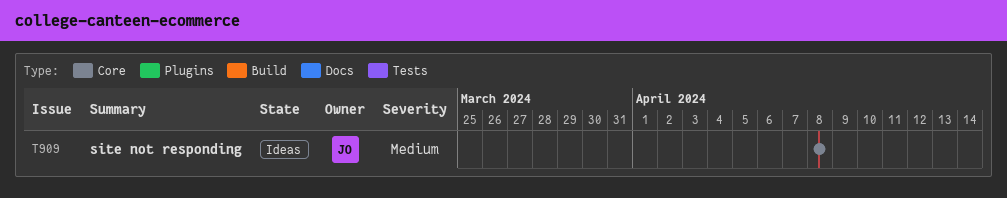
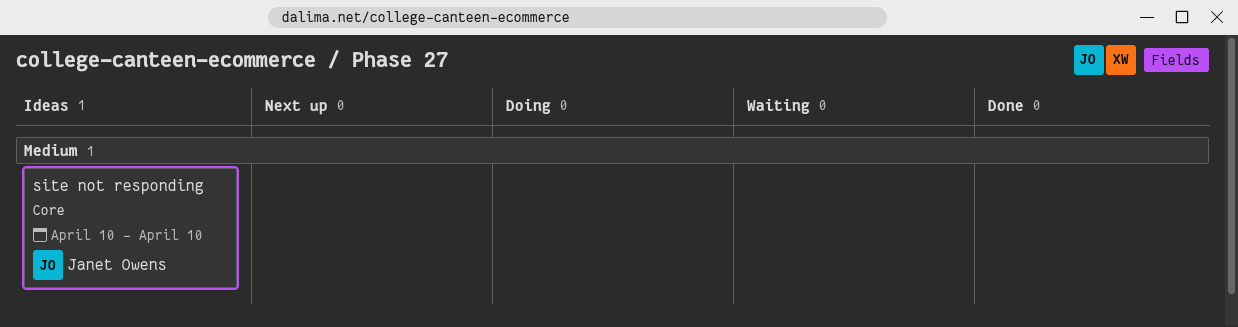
site not responding, start: Apr 8 -> Apr 10
site not responding, due: Apr 8 -> Apr 10

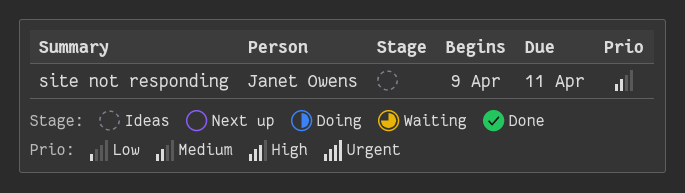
site not responding, start: Apr 10 -> Apr 9
site not responding, due: Apr 10 -> Apr 11

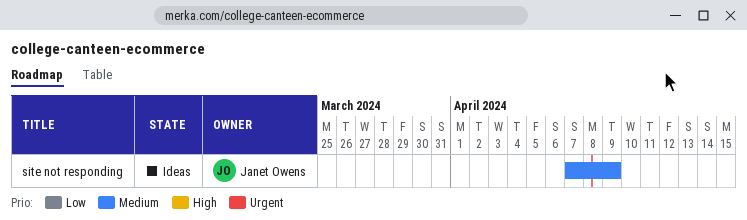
site not responding, start: Apr 9 -> Apr 7
site not responding, due: Apr 11 -> Apr 9

